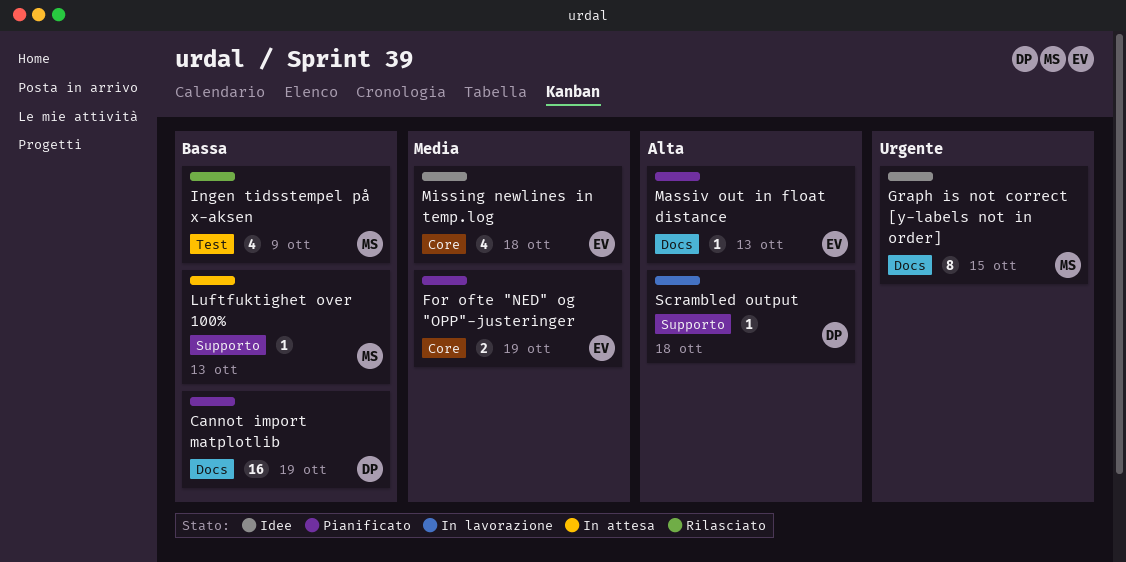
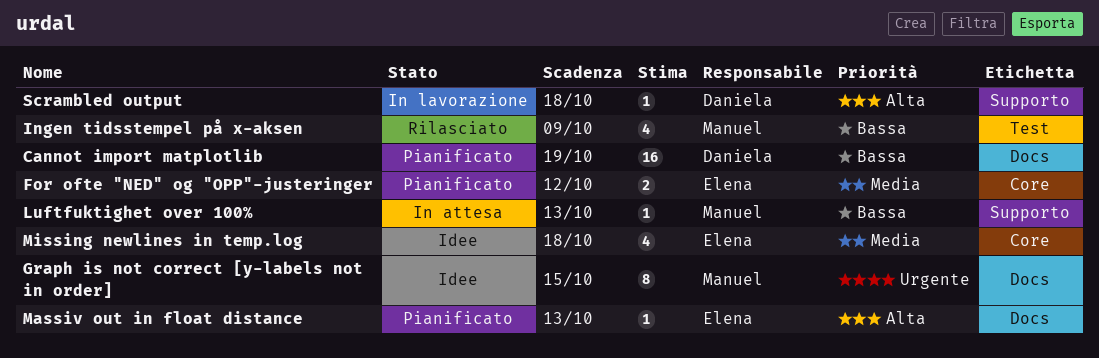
For ofte "NED" og "OPP"-justeringer, due: Oct 19 -> Oct 12

